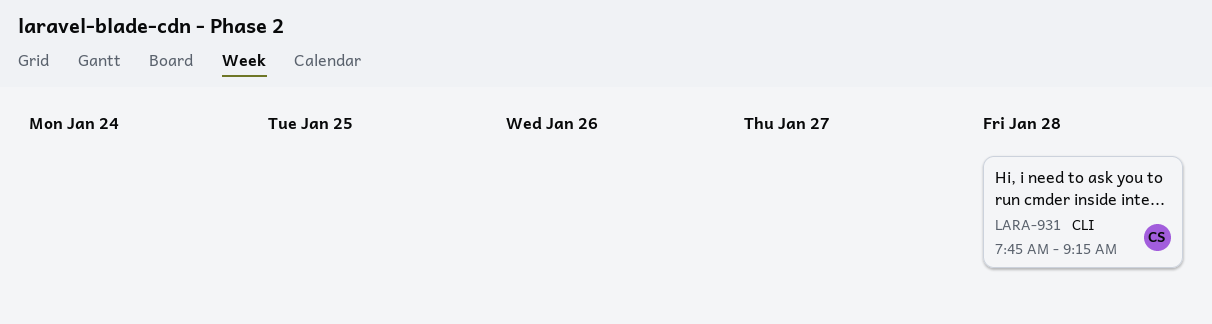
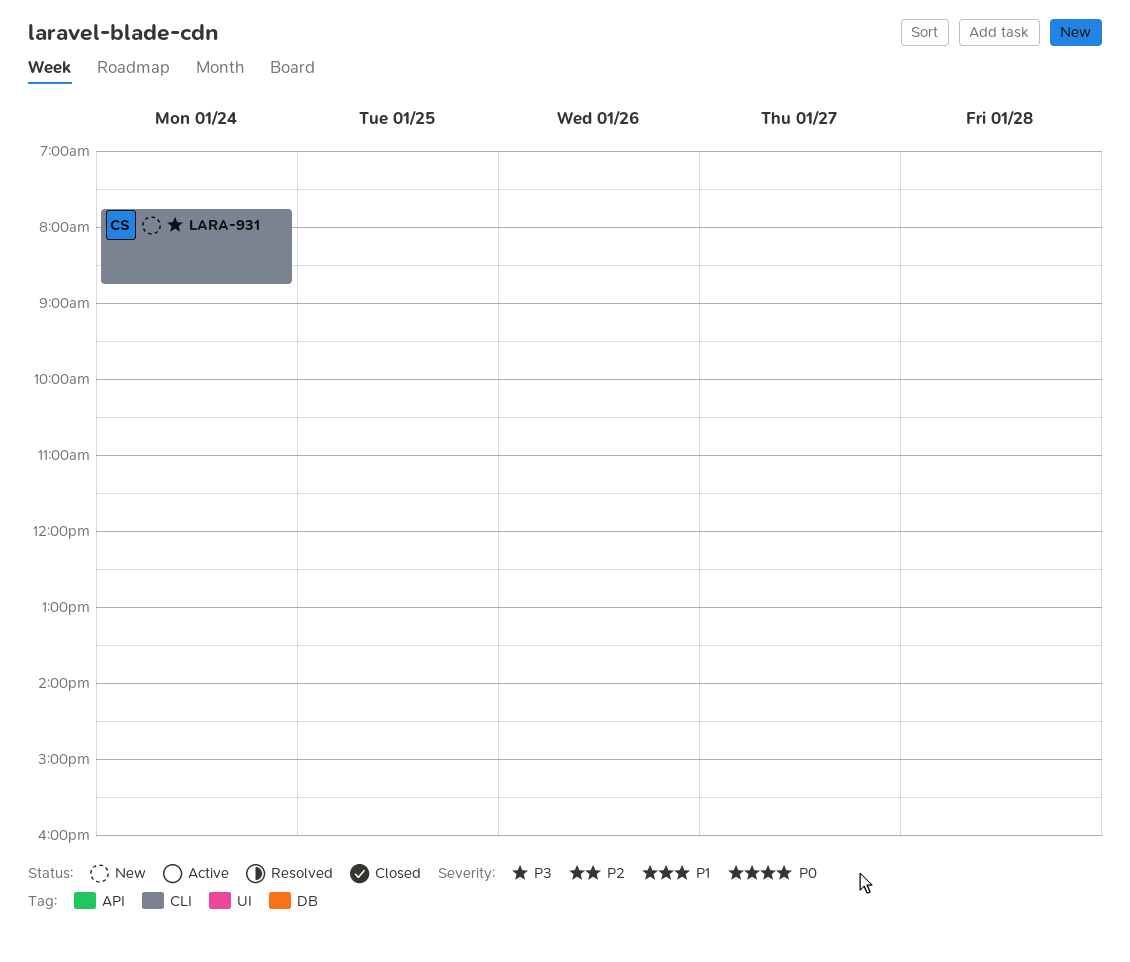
LARA-931, day: Jan 28 -> Jan 24
LARA-931, ends: 09:15 -> 08:45

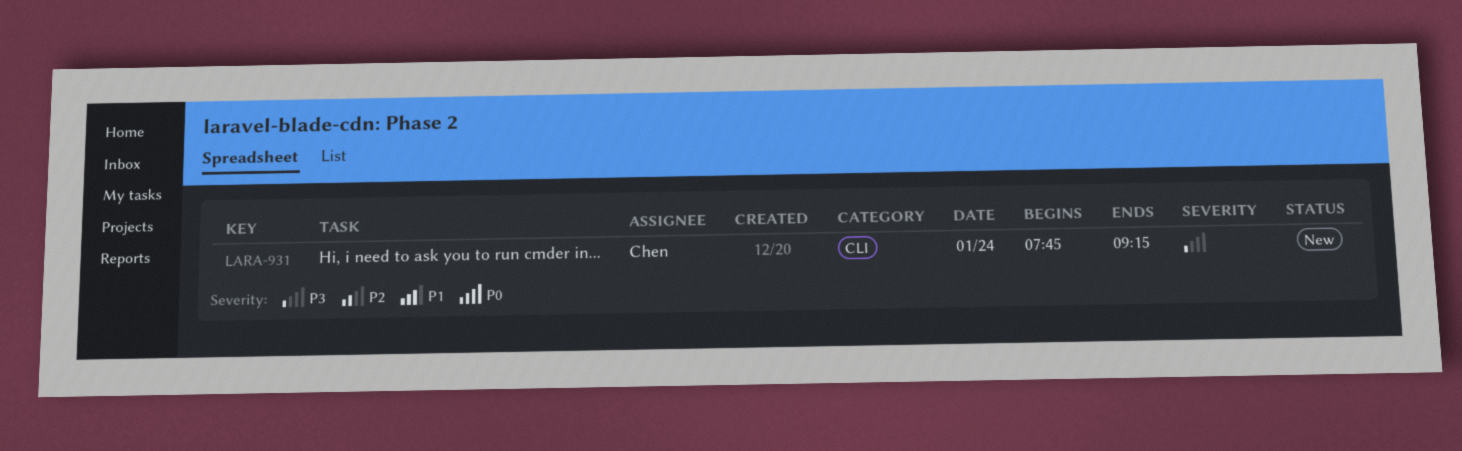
LARA-931, ends: 08:45 -> 09:15

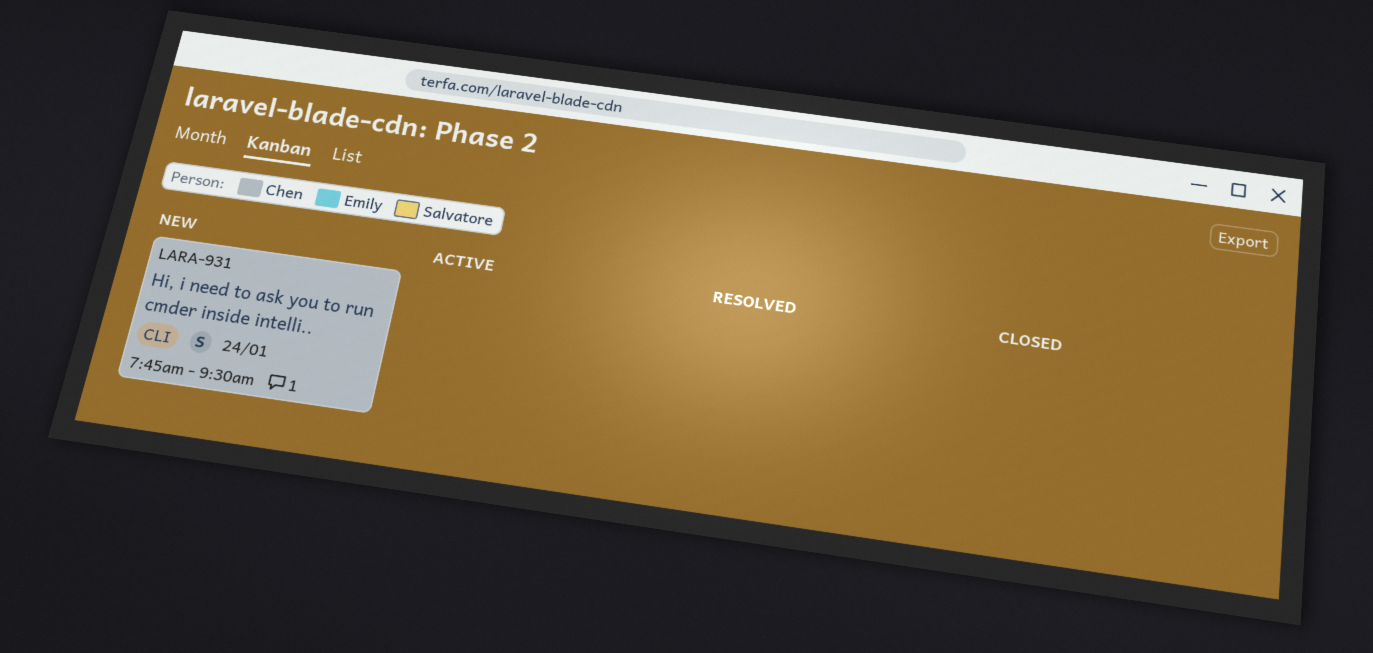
LARA-931, ends: 09:15 -> 09:30

